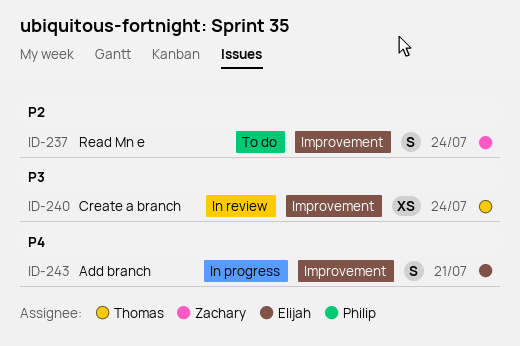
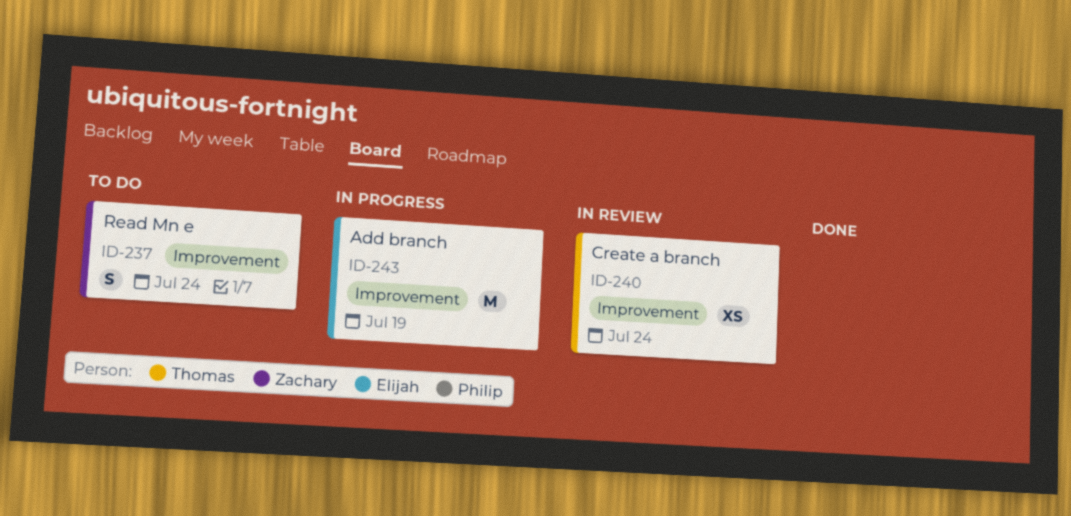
ID-243, estimate: S -> M
ID-243, due: Jul 21 -> Jul 19

